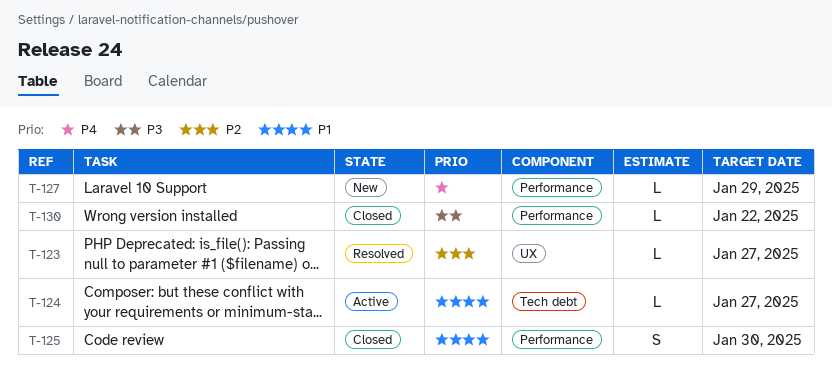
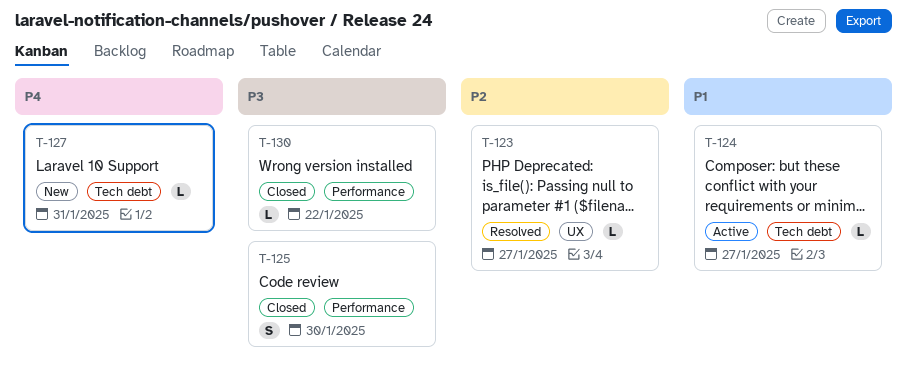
T-125, priority: P1 -> P3
T-127, label: Performance -> Tech debt
T-127, due: Jan 29 -> Jan 31

